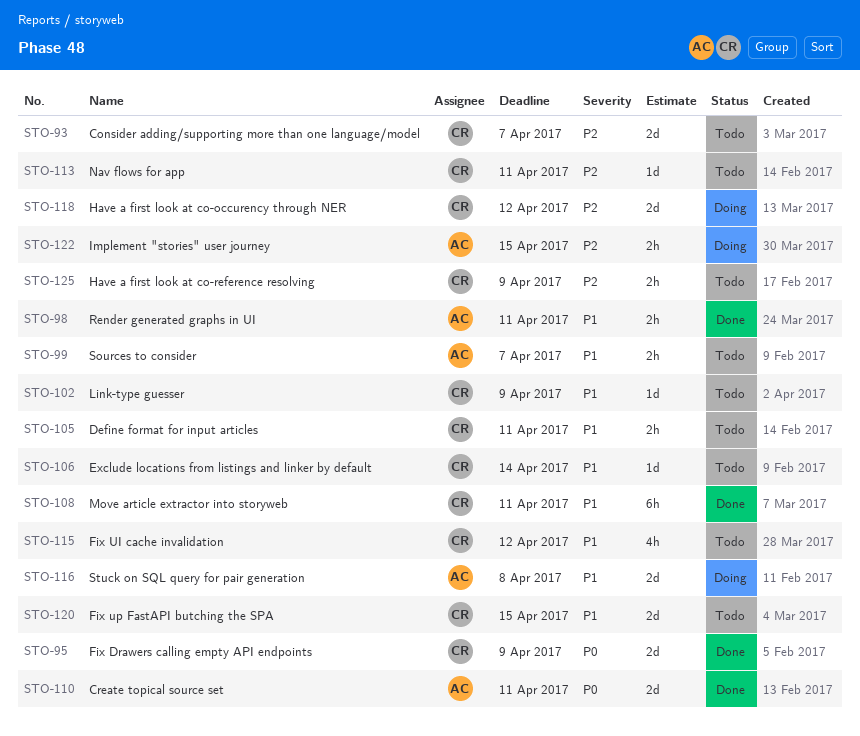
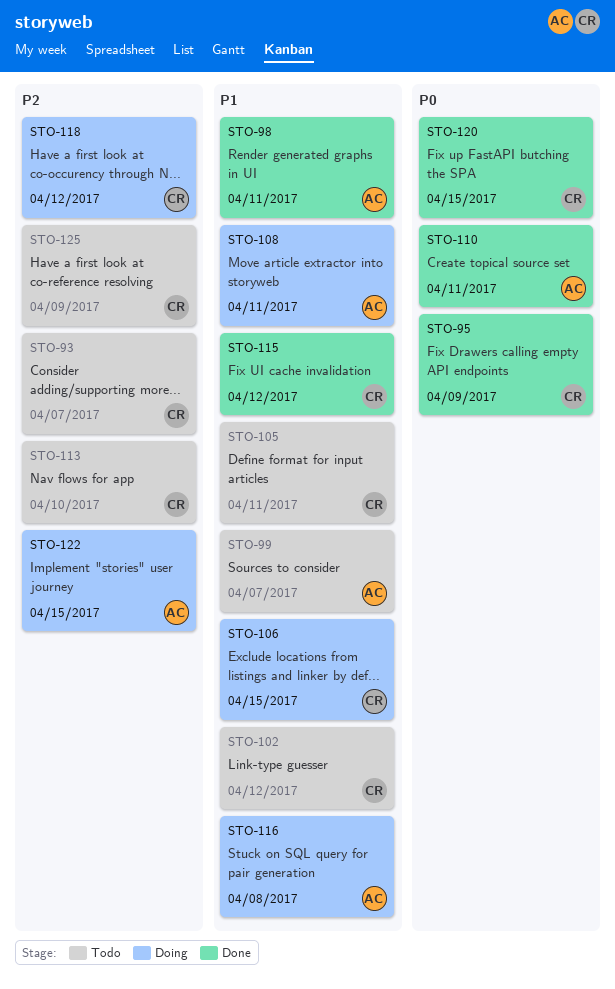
STO-102, due: Apr 9 -> Apr 12
STO-106, status: Todo -> Doing
STO-106, due: Apr 14 -> Apr 15
STO-108, status: Done -> Doing
STO-108, owner: CR -> AC
STO-113, due: Apr 11 -> Apr 10
STO-115, status: Todo -> Done
STO-120, status: Todo -> Done
STO-120, priority: P1 -> P0

